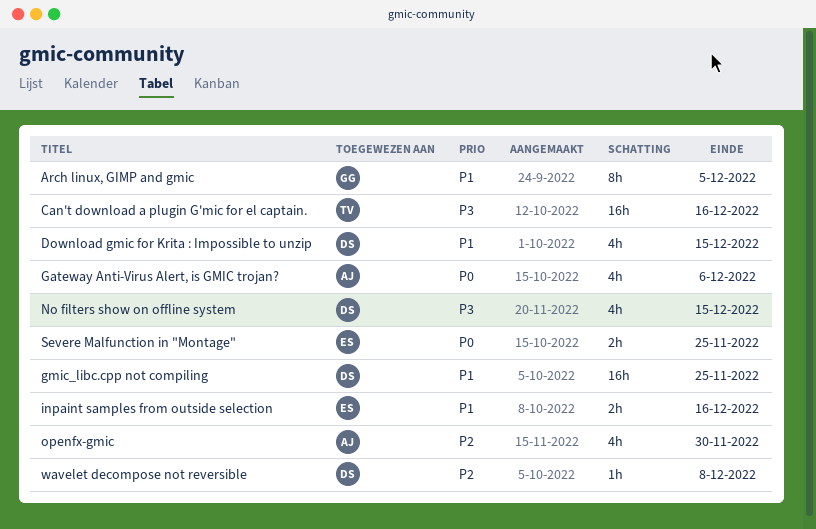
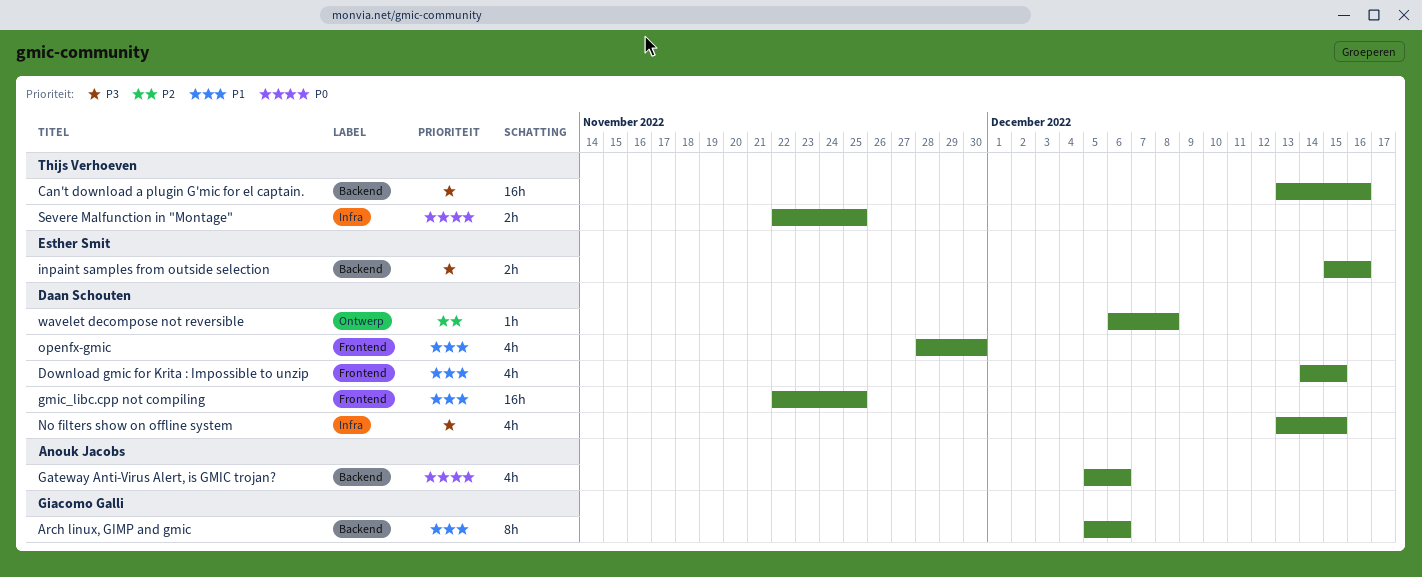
Arch linux, GIMP and gmic, due: Dec 5 -> Dec 6
inpaint samples from outside selection, priority: P1 -> P3
openfx-gmic, owner: Anouk Jacobs -> Daan Schouten
openfx-gmic, priority: P2 -> P1
Severe Malfunction in "Montage", owner: Esther Smit -> Thijs Verhoeven

